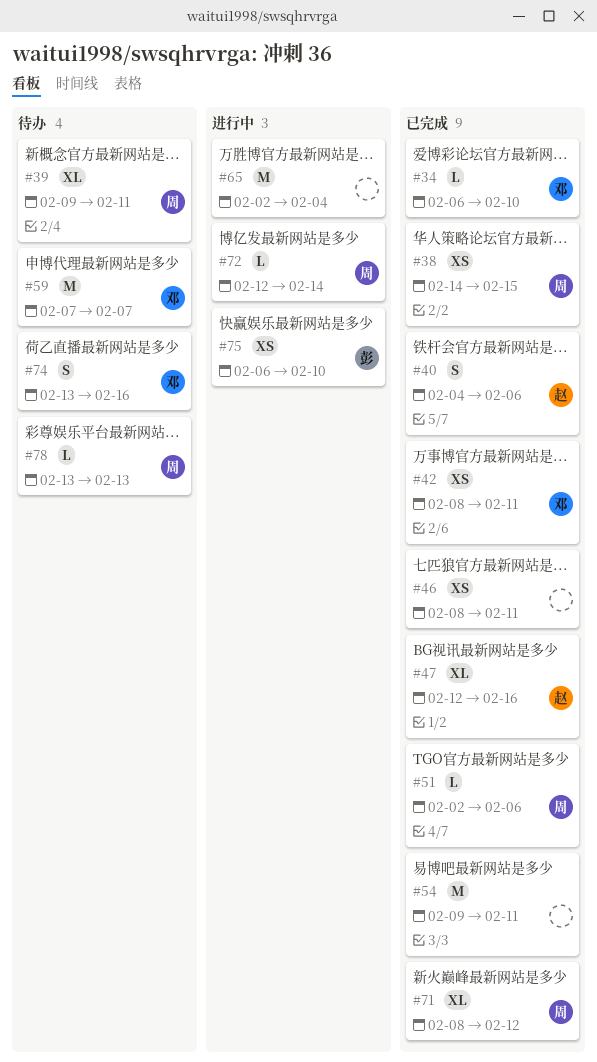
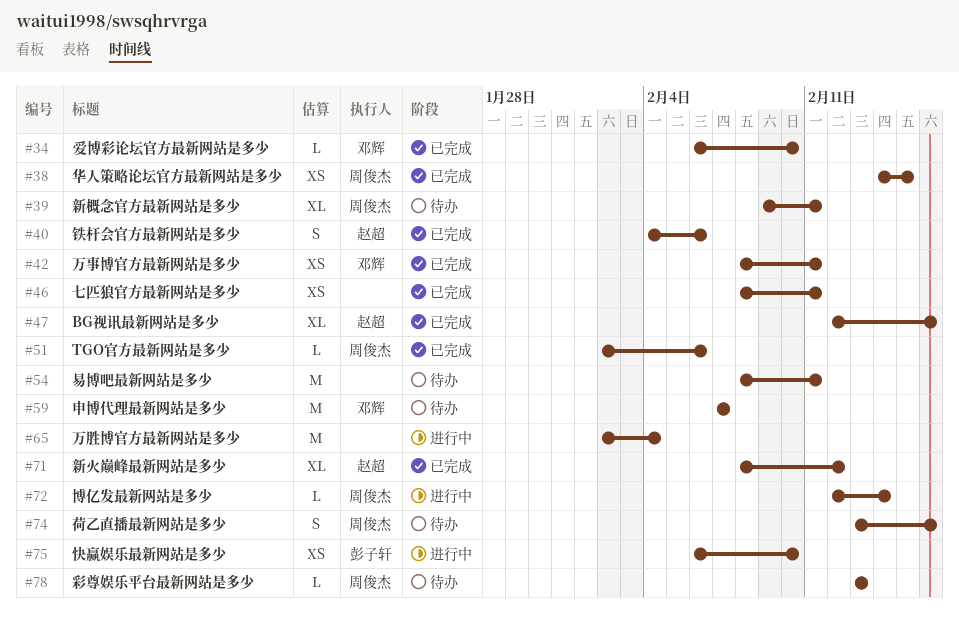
#54, status: 已完成 -> 待办
#54, start: Feb 9 -> Feb 8
#71, owner: 周俊杰 -> 赵超
#74, owner: 邓辉 -> 周俊杰

